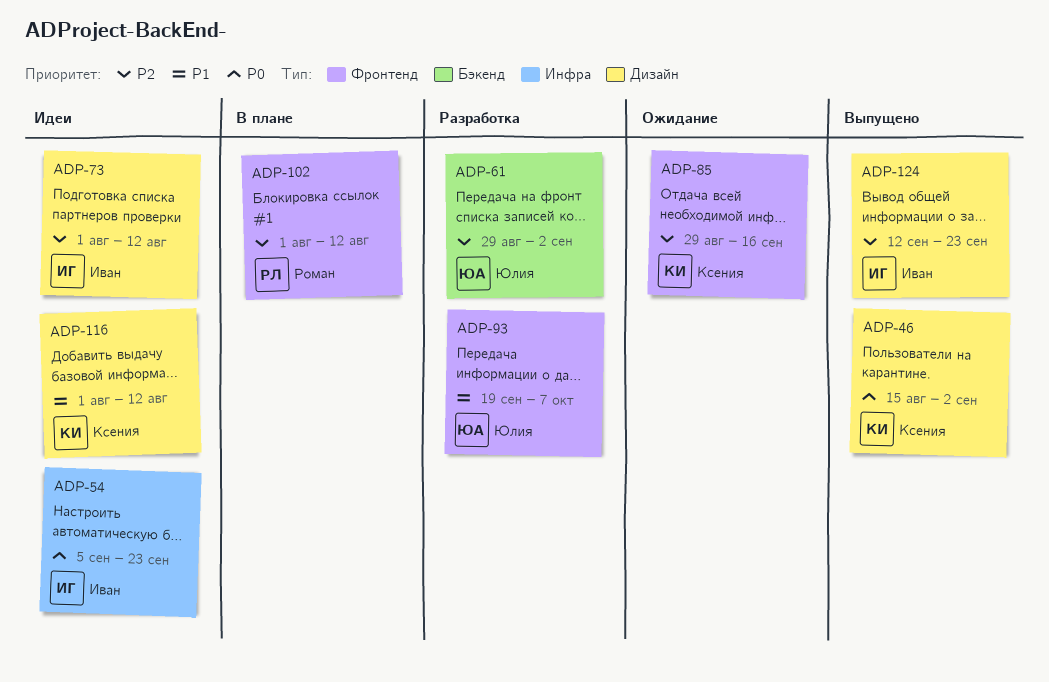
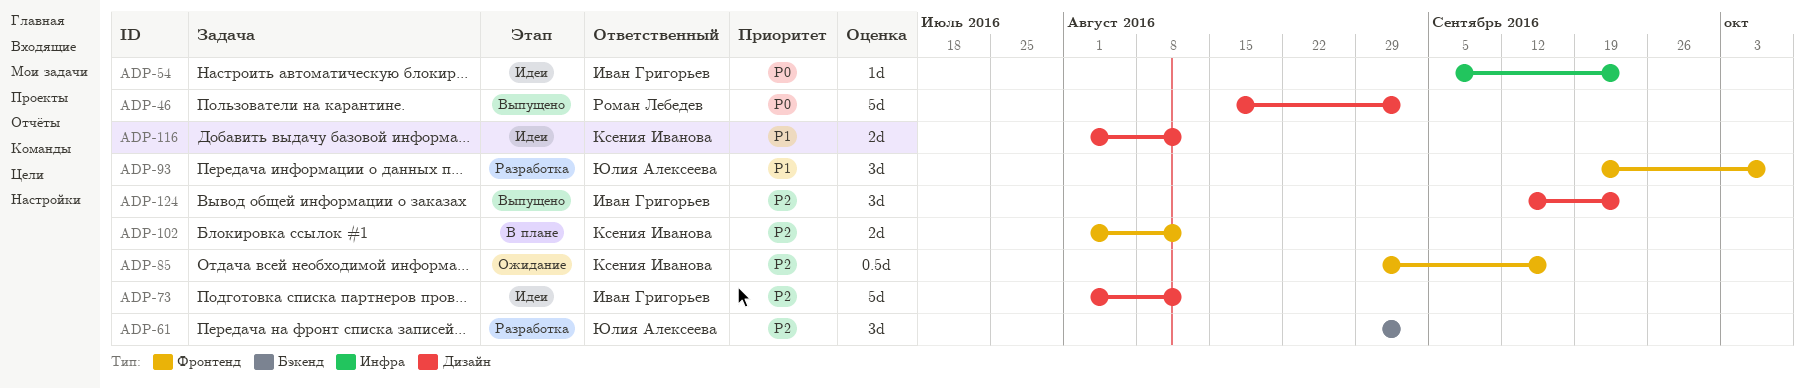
ADP-46, owner: Ксения Иванова -> Роман Лебедев
ADP-102, owner: Роман Лебедев -> Ксения Иванова

